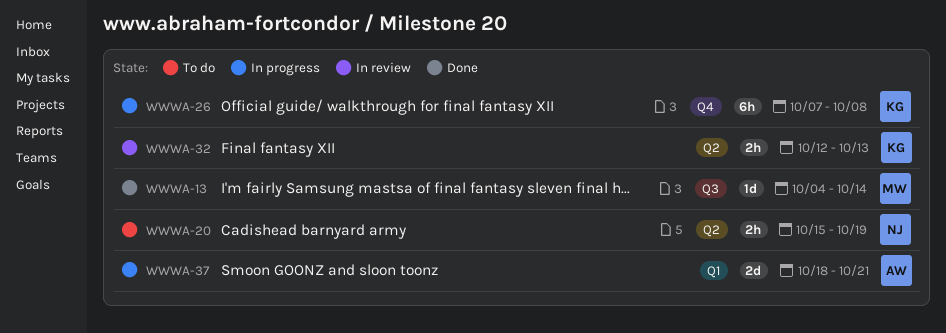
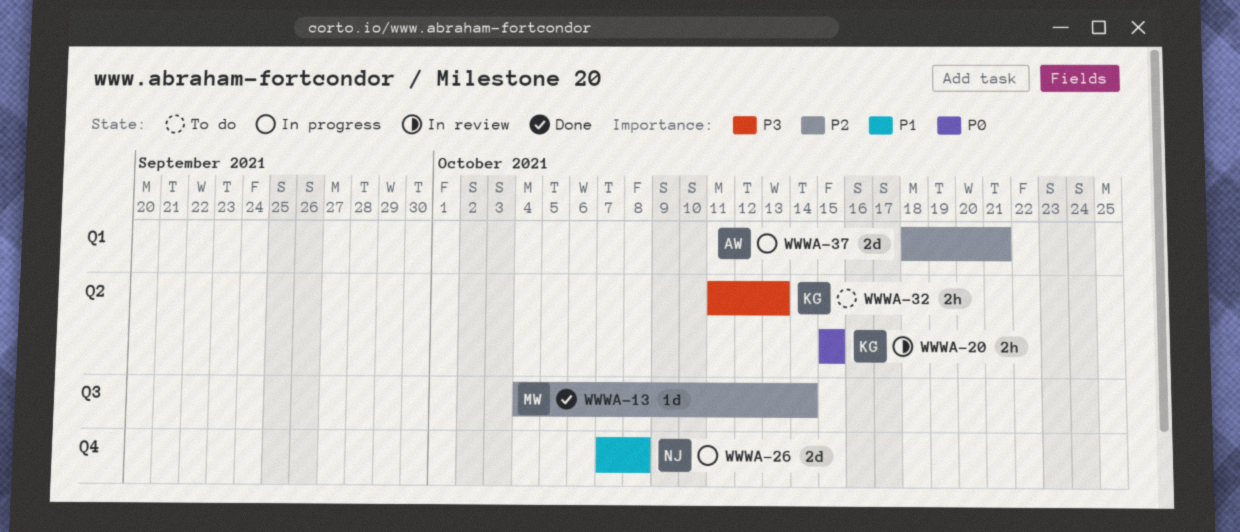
WWWA-20, status: To do -> In review
WWWA-20, owner: NJ -> KG
WWWA-20, due: Oct 19 -> Oct 15
WWWA-26, owner: KG -> NJ
WWWA-26, estimate: 6h -> 2d
WWWA-32, status: In review -> To do
WWWA-32, start: Oct 12 -> Oct 11

